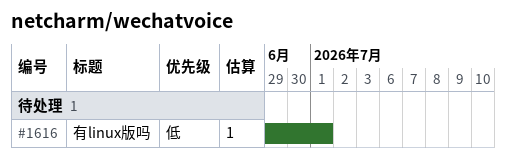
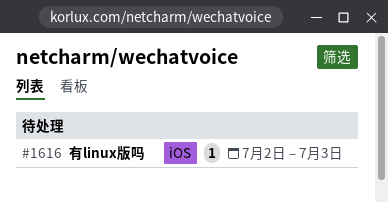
#1616, start: Jun 29 -> Jul 2
#1616, due: Jul 1 -> Jul 3

